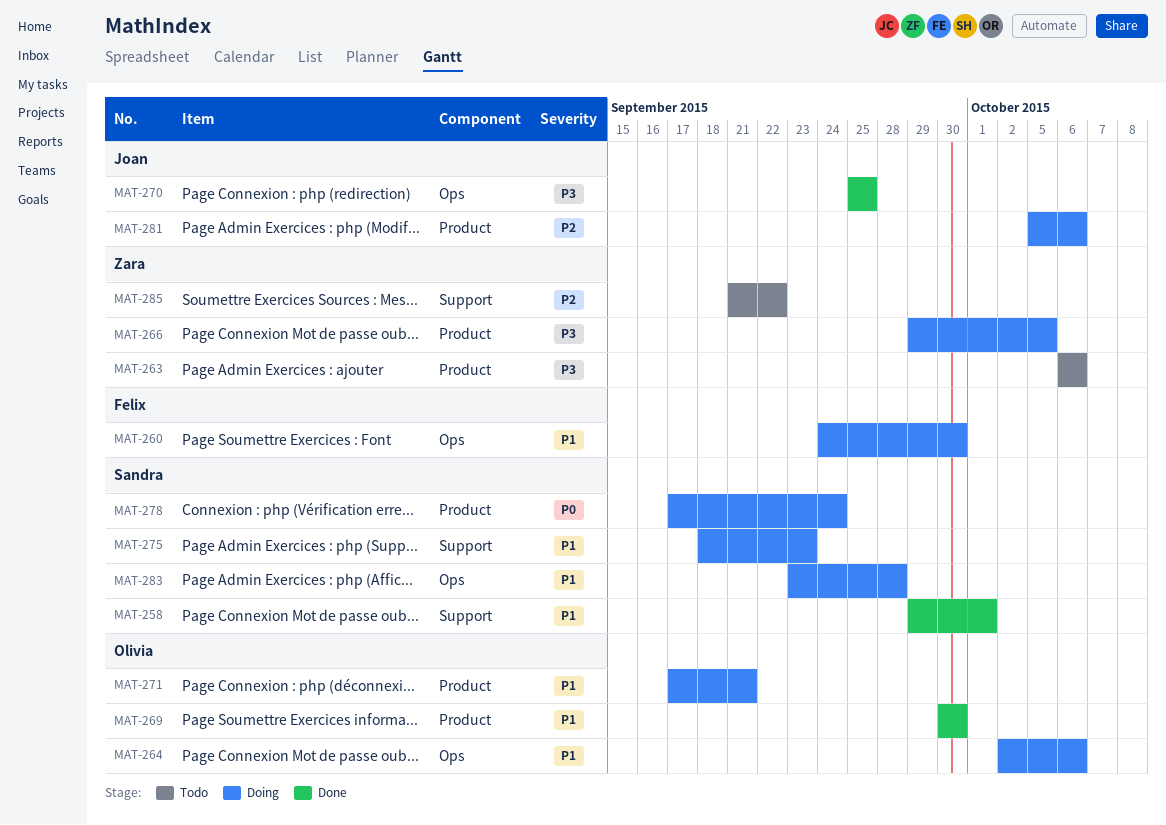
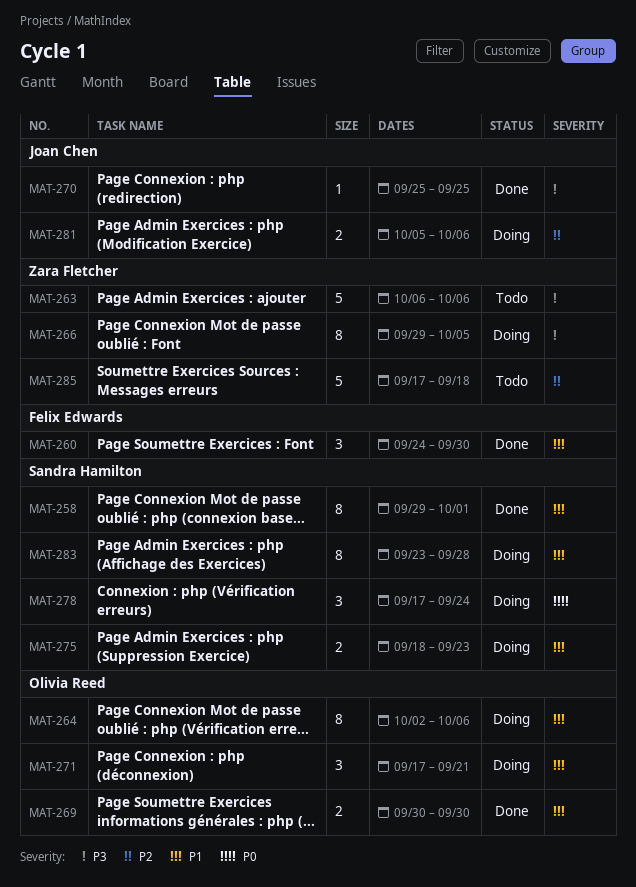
MAT-260, status: Doing -> Done
MAT-285, start: Sep 21 -> Sep 17
MAT-285, due: Sep 22 -> Sep 18

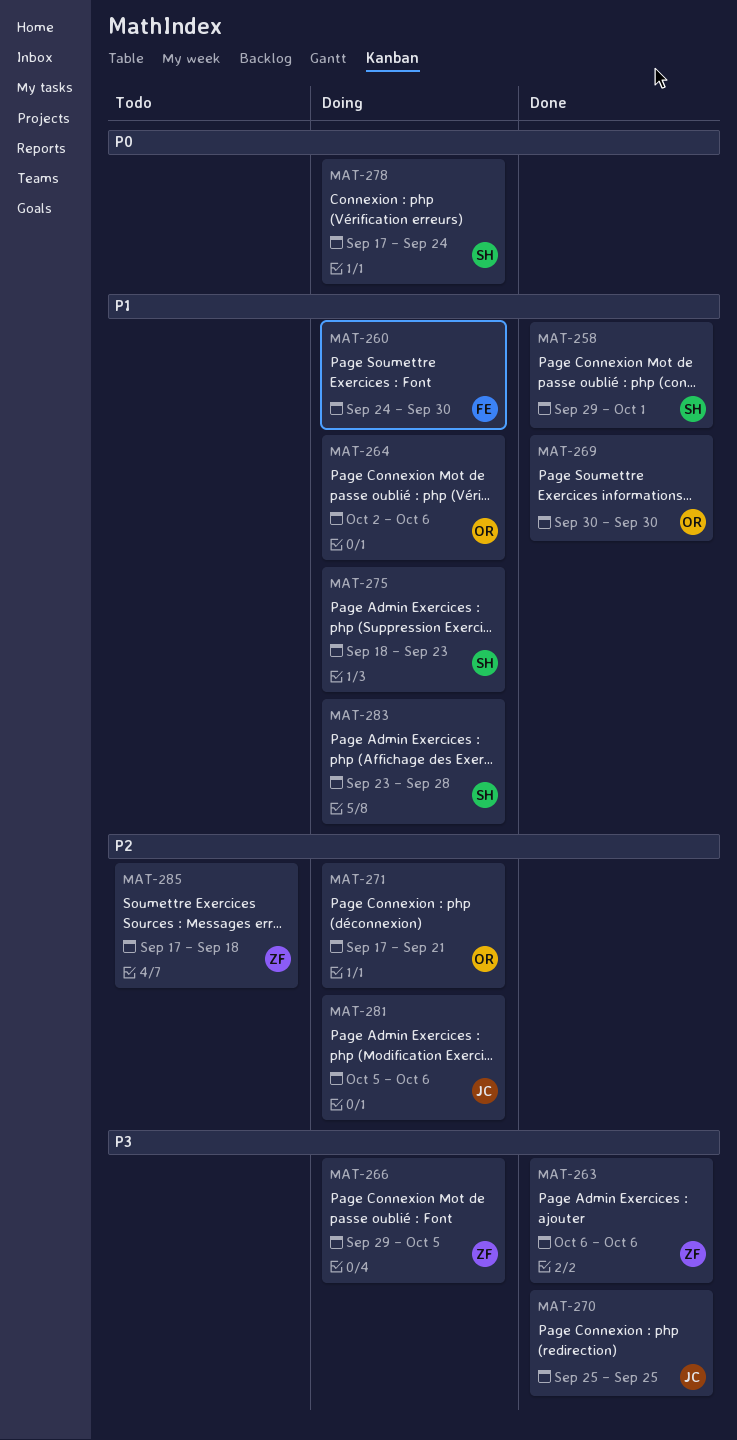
MAT-260, status: Done -> Doing
MAT-263, status: Todo -> Done
MAT-271, priority: P1 -> P2

